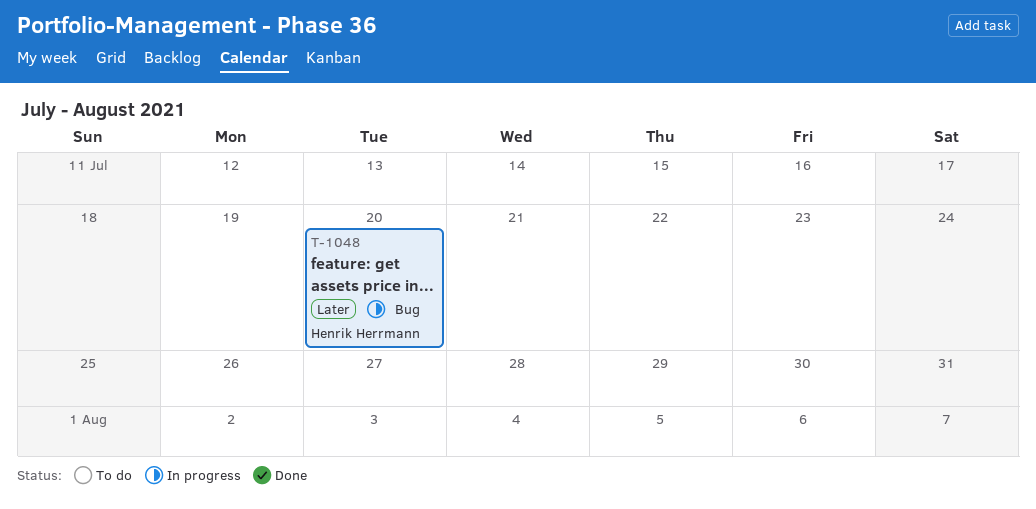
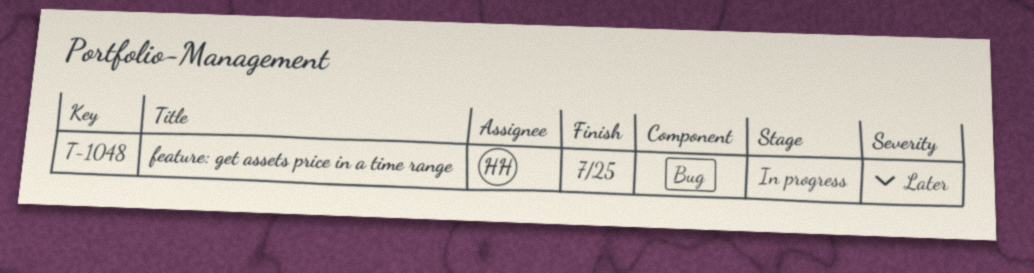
T-1048, due: Jul 20 -> Jul 25

